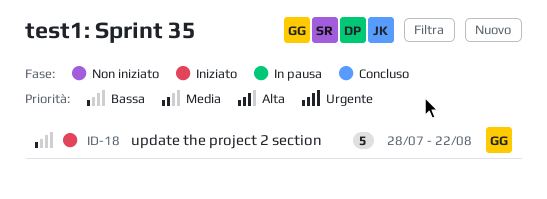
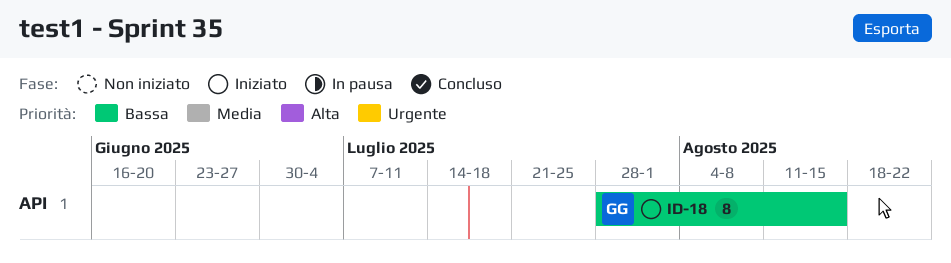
ID-18, estimate: 5 -> 8
ID-18, due: Aug 22 -> Aug 15

